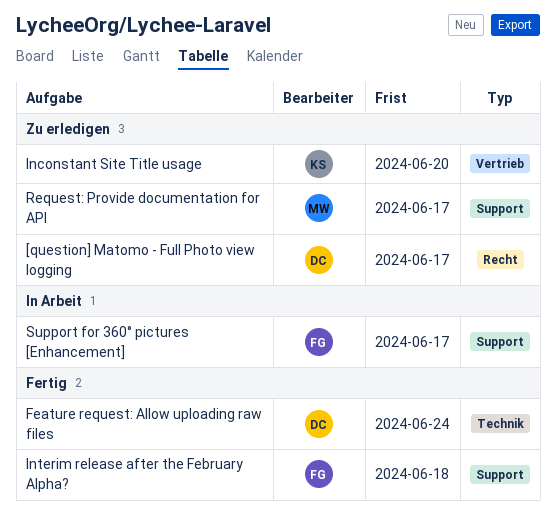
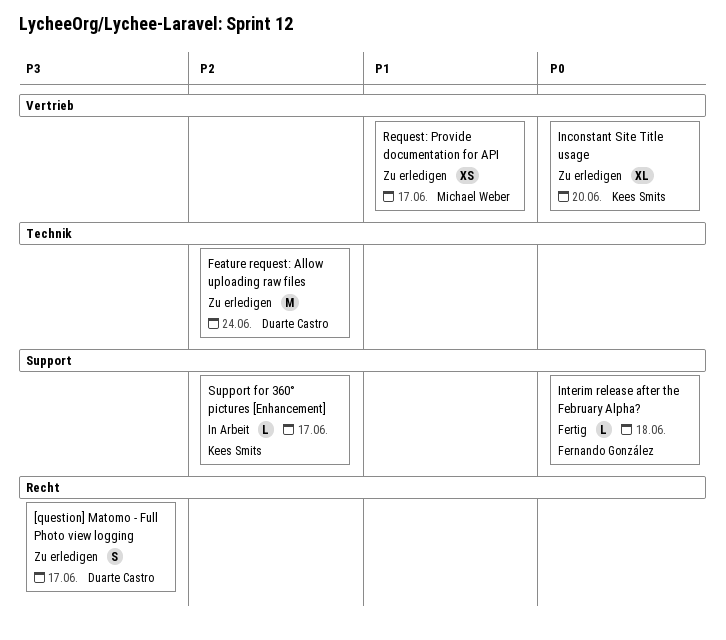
Feature request: Allow uploading raw files, status: Fertig -> Zu erledigen
Request: Provide documentation for API, label: Support -> Vertrieb
Support for 360° pictures [Enhancement], owner: Fernando González -> Kees Smits

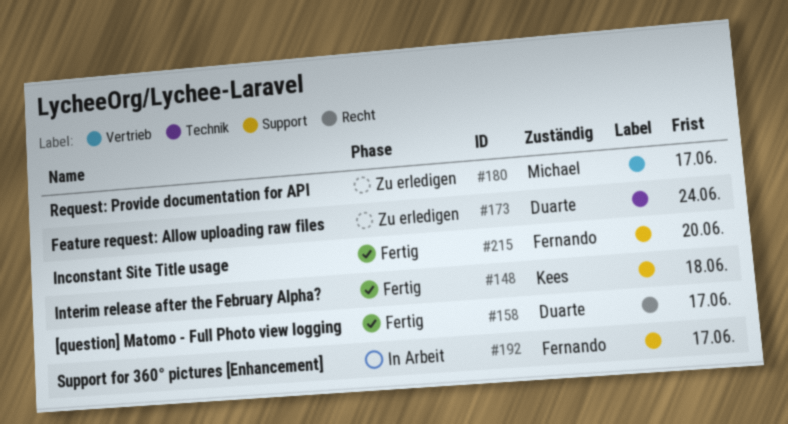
[question] Matomo - Full Photo view logging, status: Zu erledigen -> Fertig
Inconstant Site Title usage, status: Zu erledigen -> Fertig
Inconstant Site Title usage, owner: Kees Smits -> Fernando González
Inconstant Site Title usage, label: Vertrieb -> Support
Interim release after the February Alpha?, owner: Fernando González -> Kees Smits
Support for 360° pictures [Enhancement], owner: Kees Smits -> Fernando González

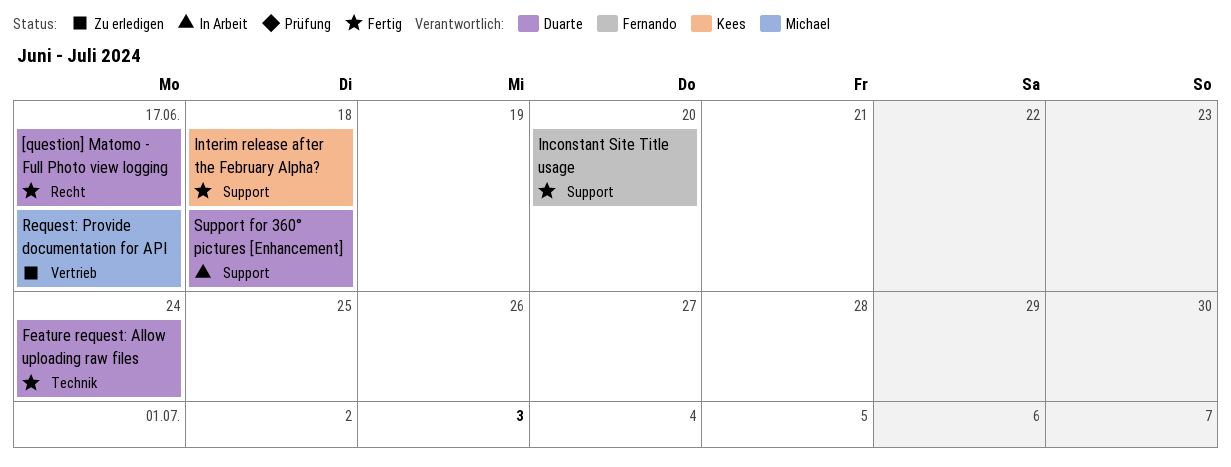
Feature request: Allow uploading raw files, status: Zu erledigen -> Fertig
Support for 360° pictures [Enhancement], owner: Fernando -> Duarte
Support for 360° pictures [Enhancement], due: Jun 17 -> Jun 18

